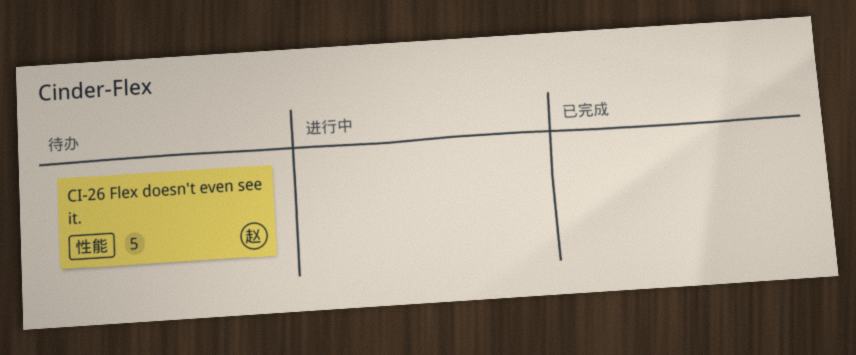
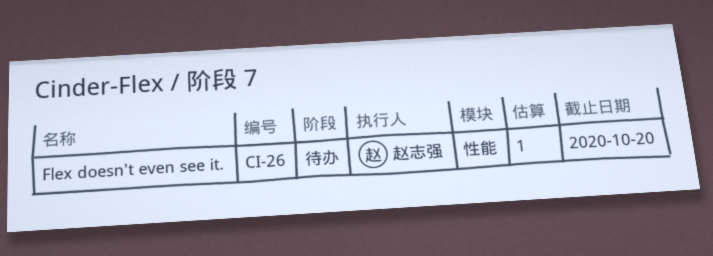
CI-26, estimate: 5 -> 1

